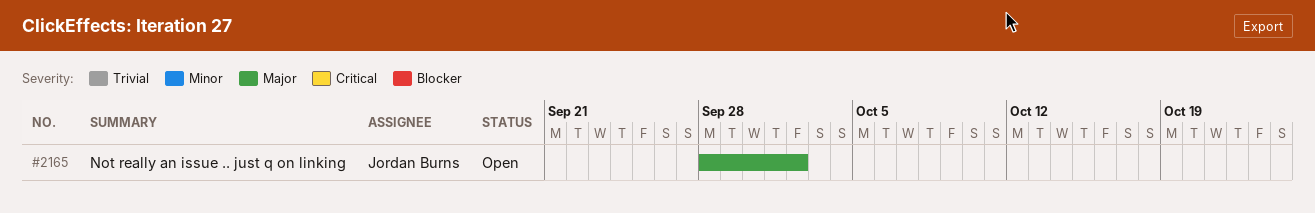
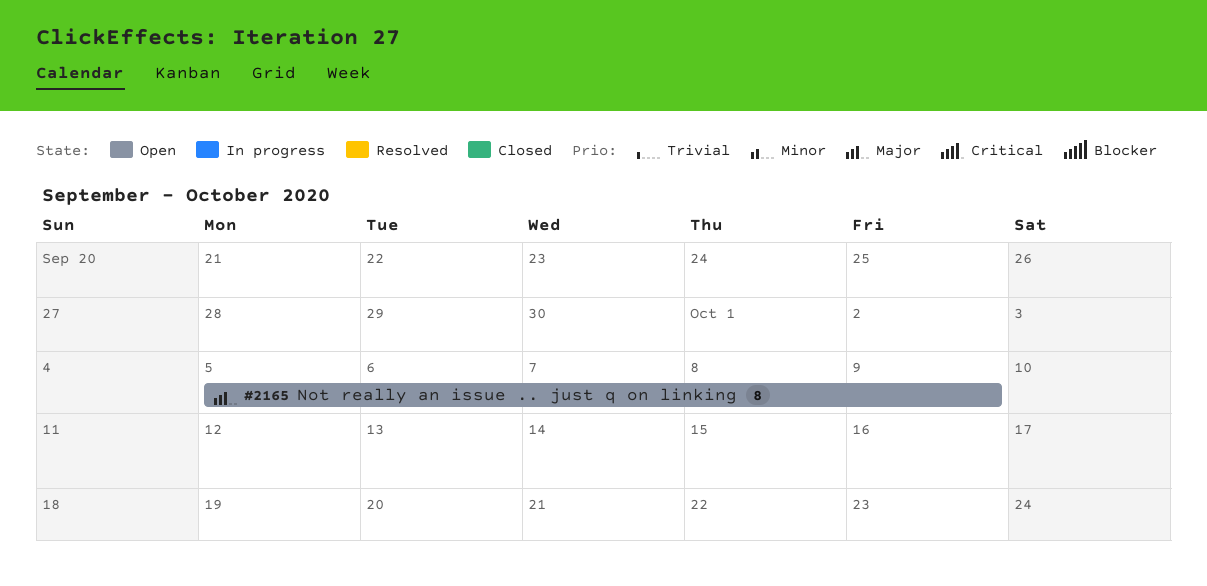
#2165, start: Sep 28 -> Oct 5
#2165, due: Oct 2 -> Oct 9

